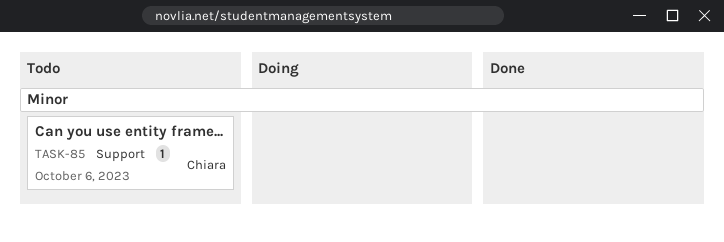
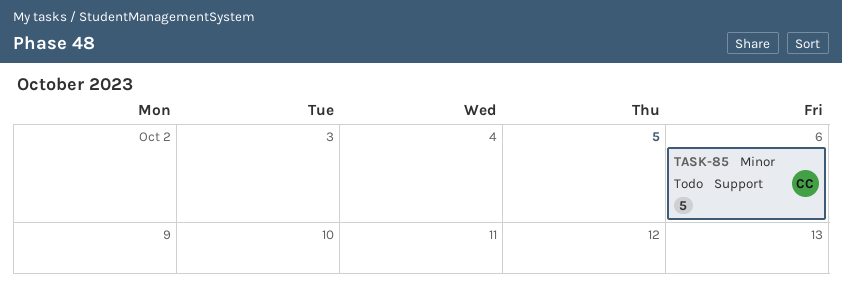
TASK-85, estimate: 1 -> 5

